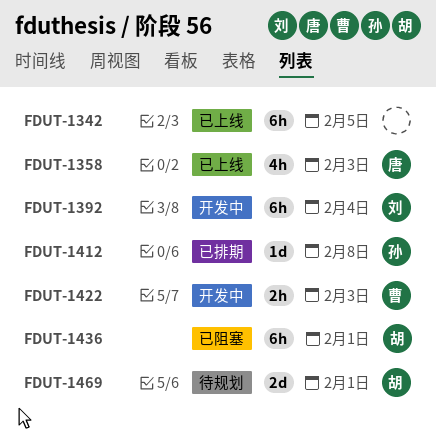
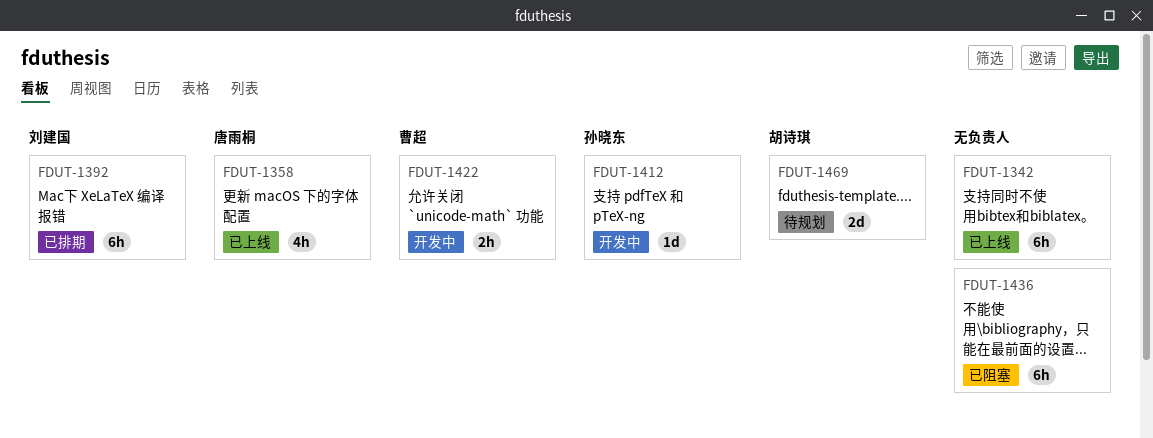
FDUT-1392, status: 开发中 -> 已排期
FDUT-1412, status: 已排期 -> 开发中
FDUT-1436, owner: 胡诗琪 -> none

